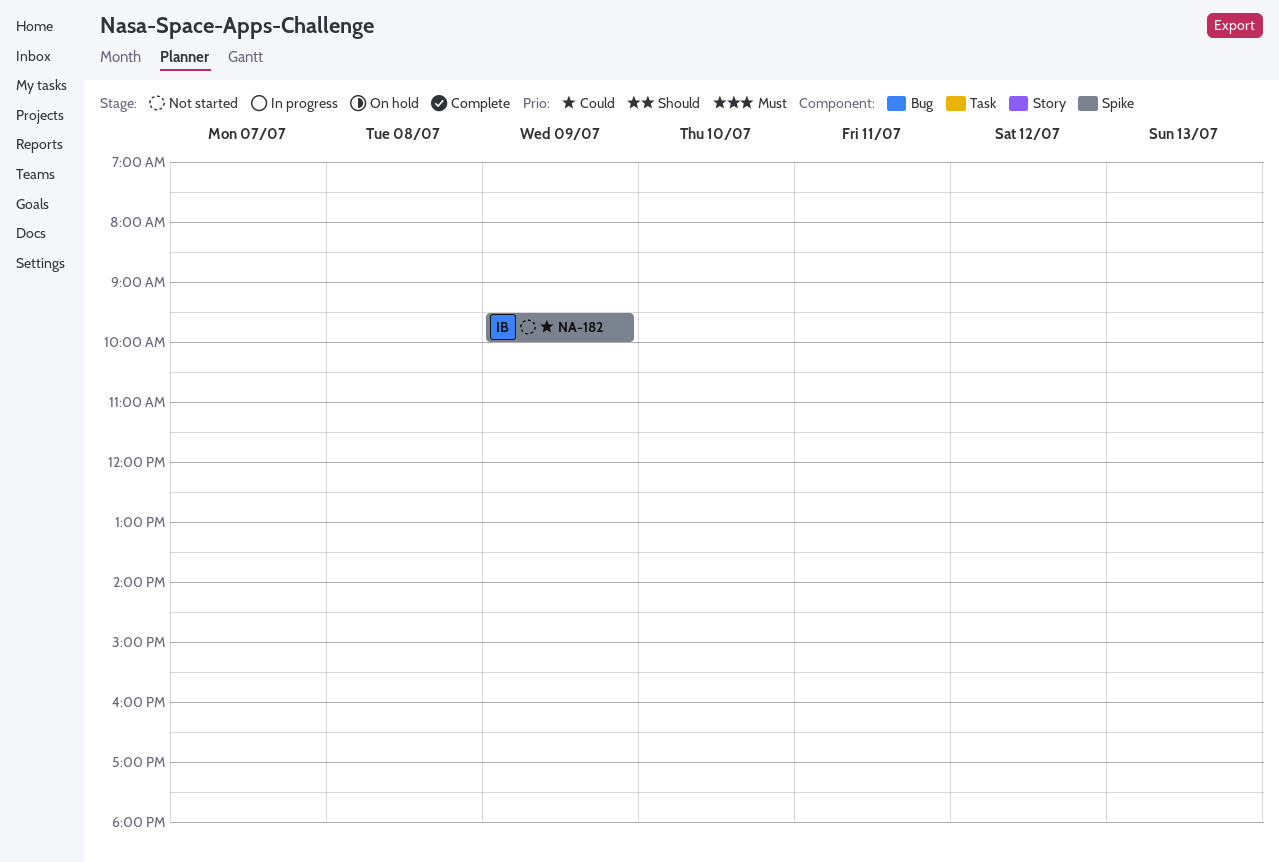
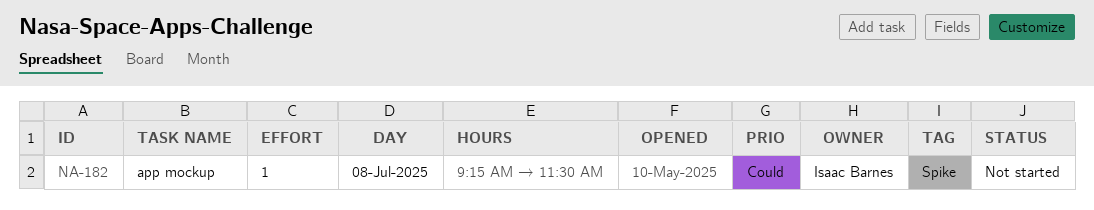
NA-182, day: Jul 9 -> Jul 8
NA-182, begins: 09:30 -> 09:15
NA-182, ends: 10:00 -> 11:30

